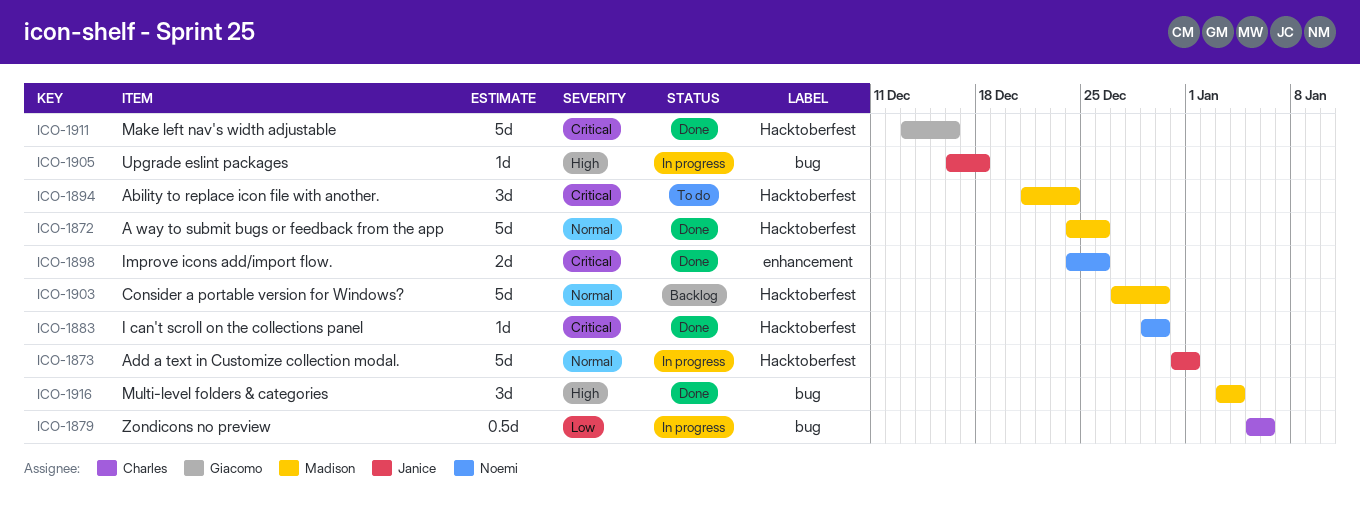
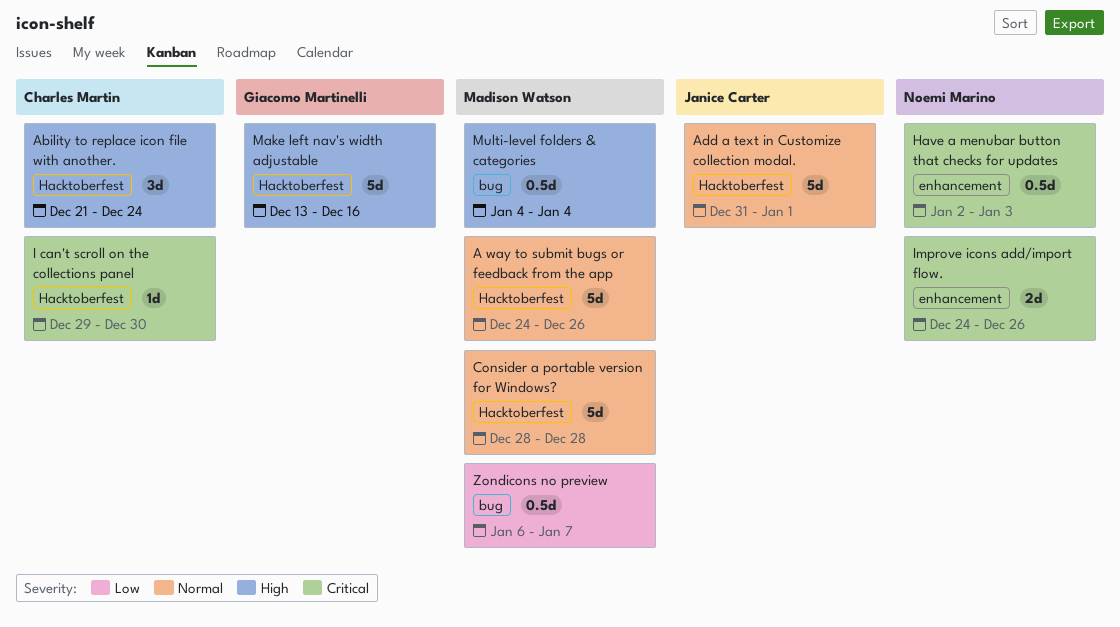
Ability to replace icon file with another., owner: Madison Watson -> Charles Martin
Ability to replace icon file with another., priority: Critical -> High
Consider a portable version for Windows?, start: Dec 27 -> Dec 28
Consider a portable version for Windows?, due: Dec 30 -> Dec 28
Have a menubar button that checks for updates: none -> present
I can't scroll on the collections panel, owner: Noemi Marino -> Charles Martin
Make left nav's width adjustable, priority: Critical -> High
Multi-level folders & categories, estimate: 3d -> 0.5d
Multi-level folders & categories, start: Jan 3 -> Jan 4
Upgrade eslint packages: present -> none
Zondicons no preview, owner: Charles Martin -> Madison Watson
Zondicons no preview, start: Jan 5 -> Jan 6
Zondicons no preview, due: Jan 6 -> Jan 7

